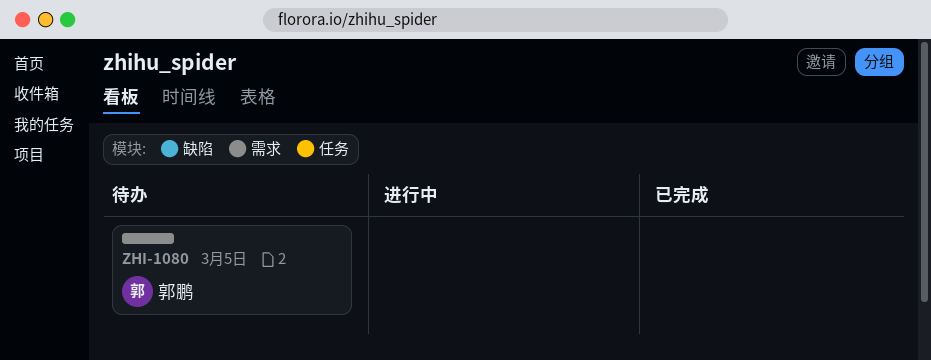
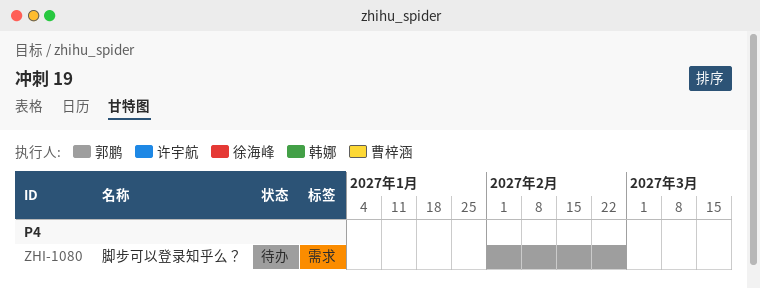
ZHI-1080, due: Mar 5 -> Feb 26

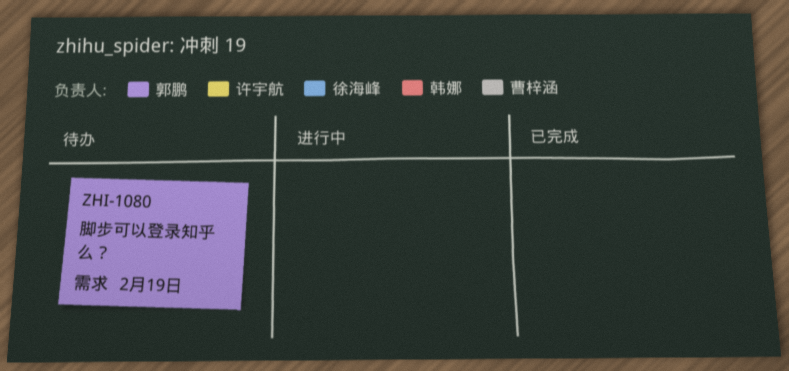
ZHI-1080, due: Feb 26 -> Feb 19

